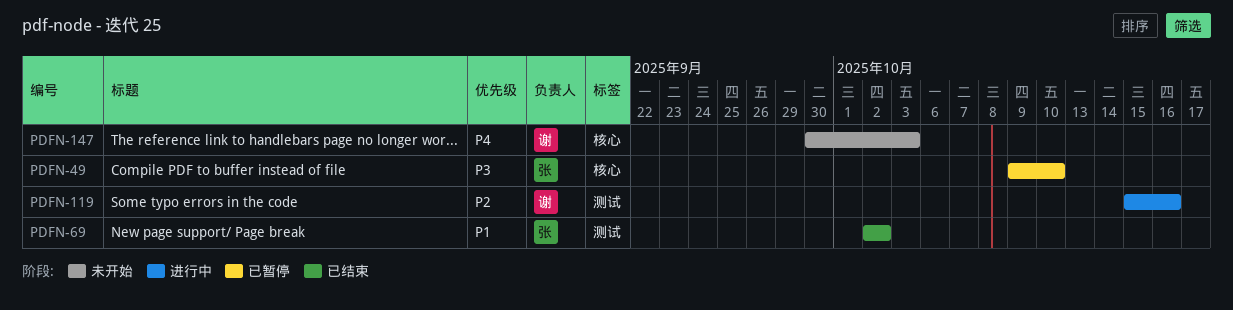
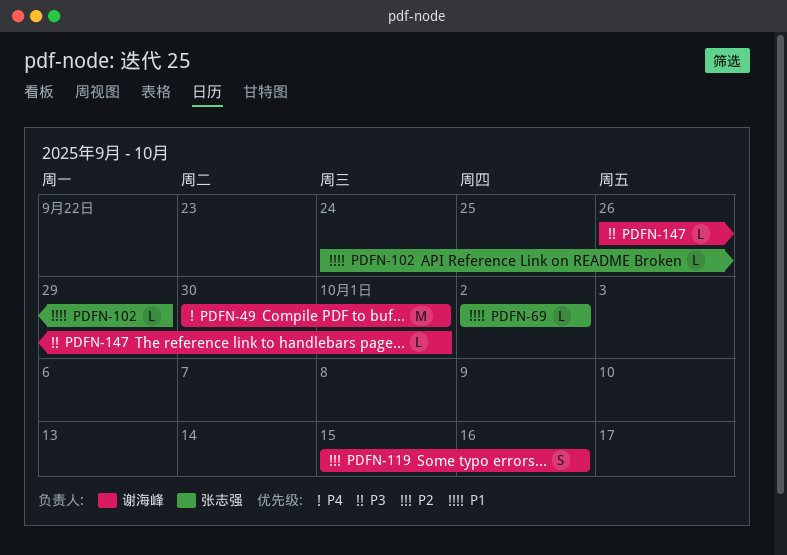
PDFN-49, owner: 张志强 -> 谢海峰
PDFN-49, priority: P3 -> P4
PDFN-49, start: Oct 9 -> Sep 30
PDFN-49, due: Oct 10 -> Oct 1
PDFN-102: none -> present
PDFN-147, priority: P4 -> P3
PDFN-147, start: Sep 30 -> Sep 26
PDFN-147, due: Oct 3 -> Oct 1

